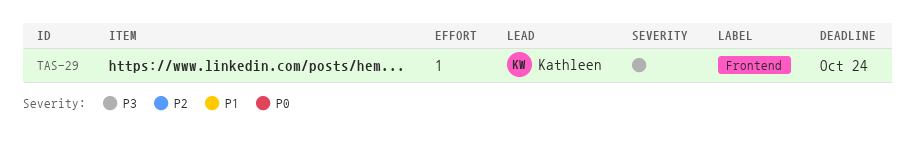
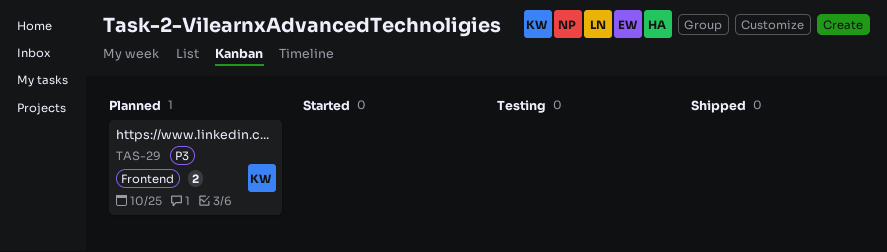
TAS-29, estimate: 1 -> 2
TAS-29, due: Oct 24 -> Oct 25

